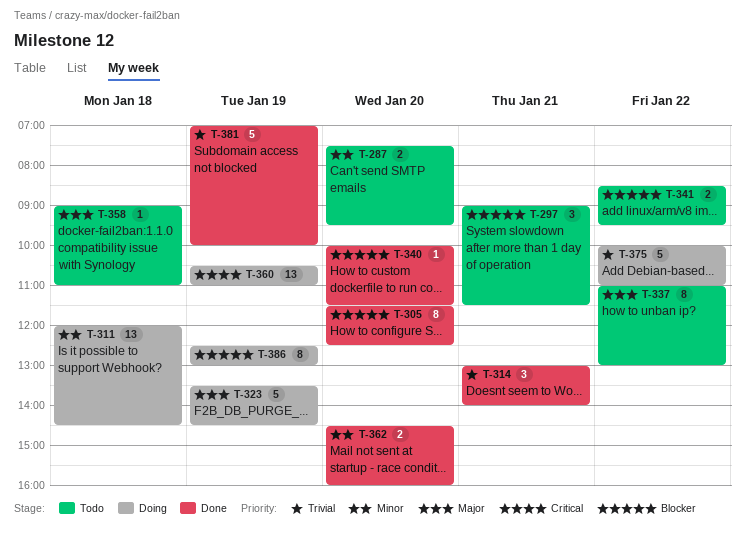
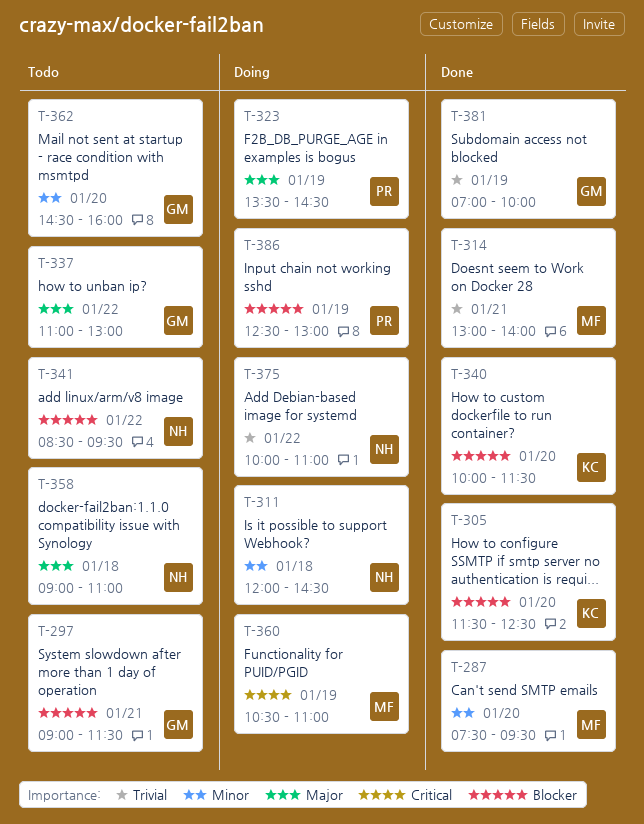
T-287, status: Todo -> Done
T-362, status: Done -> Todo

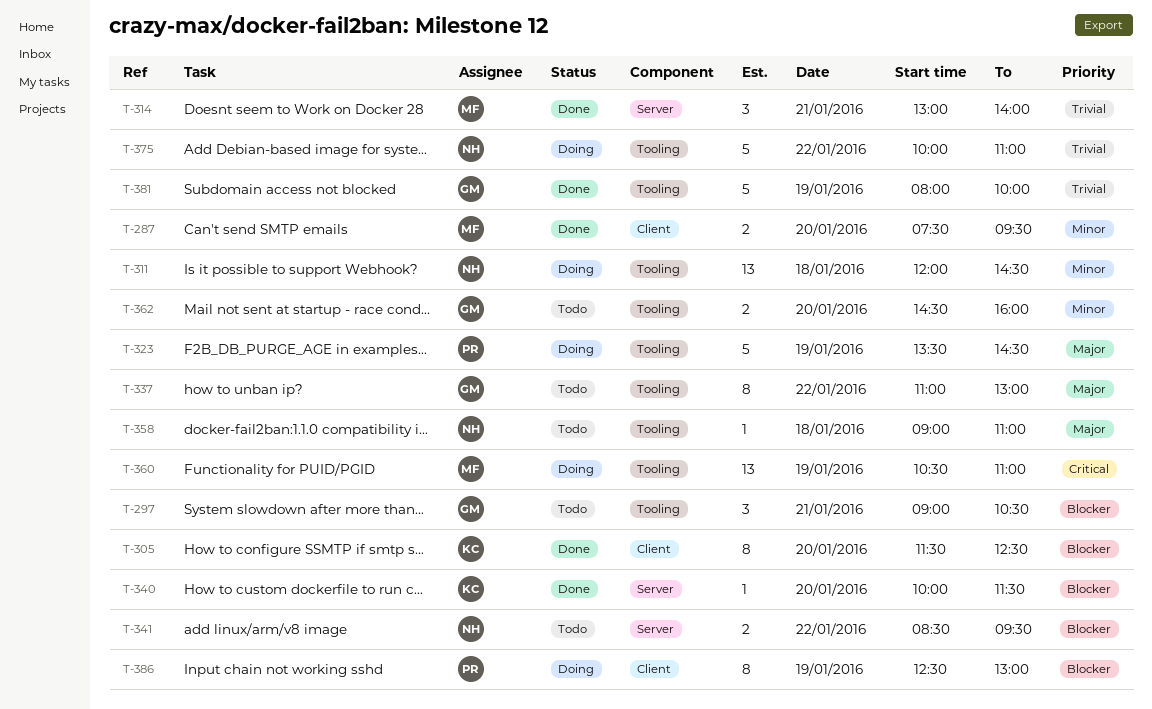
T-297, ends: 11:30 -> 10:30
T-381, begins: 07:00 -> 08:00

